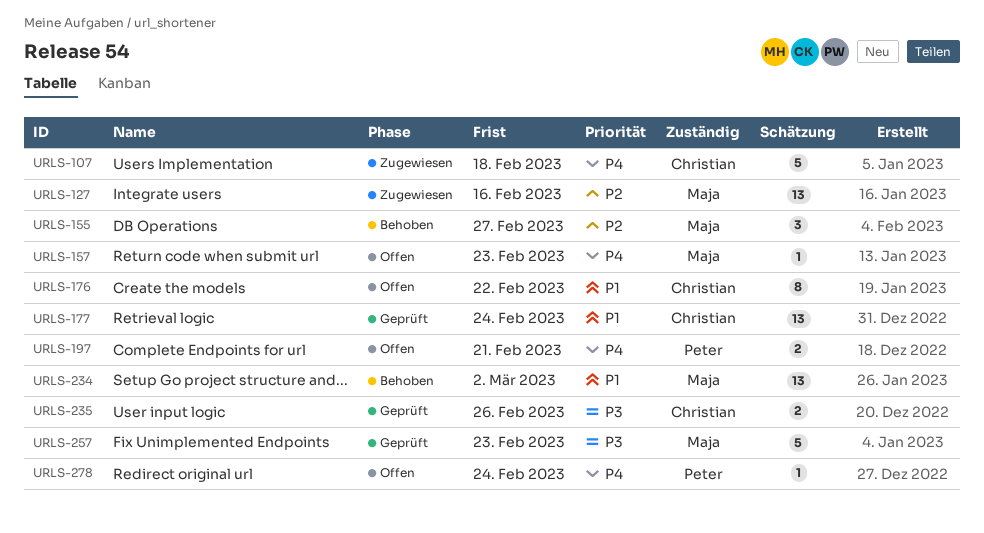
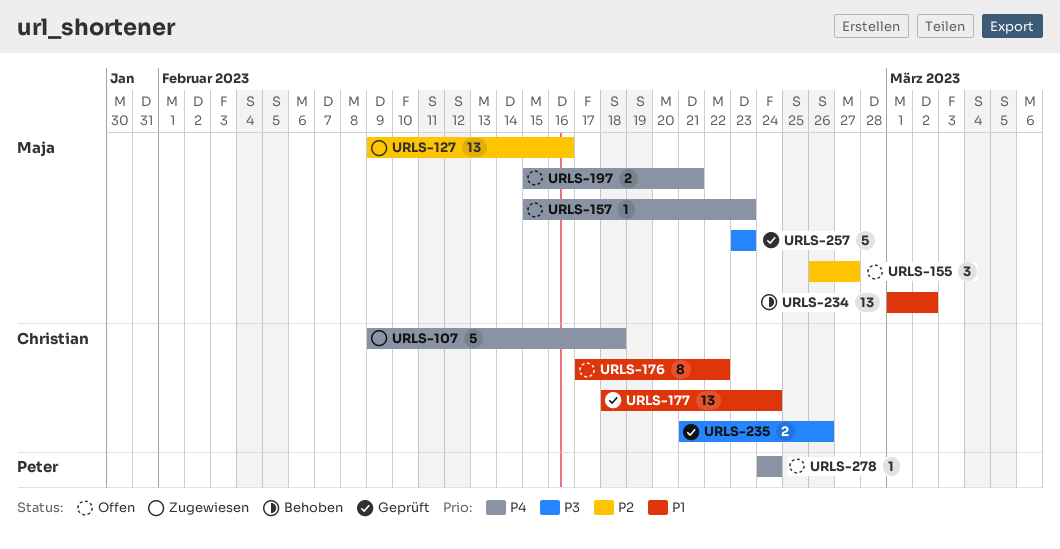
URLS-155, status: Behoben -> Offen
URLS-197, owner: Peter -> Maja

